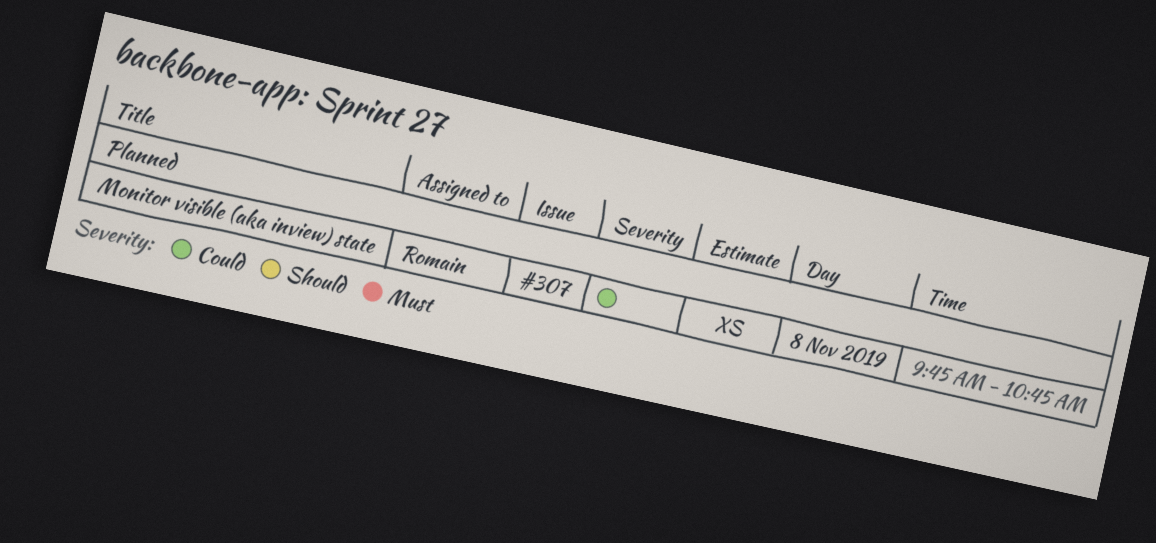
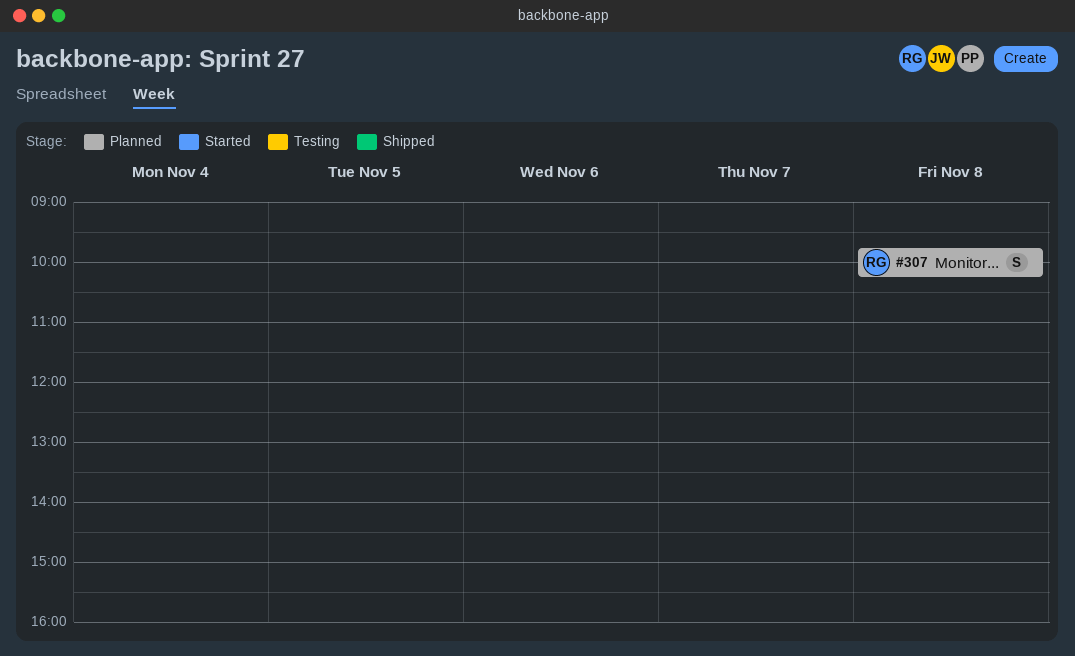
#307, estimate: XS -> S
#307, ends: 10:45 -> 10:15

